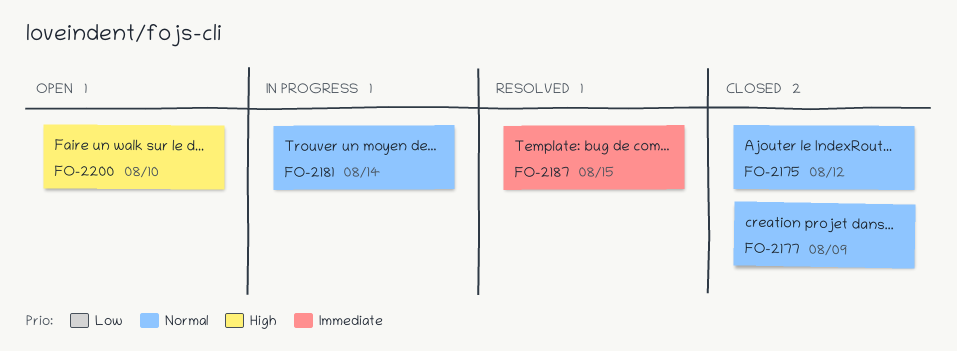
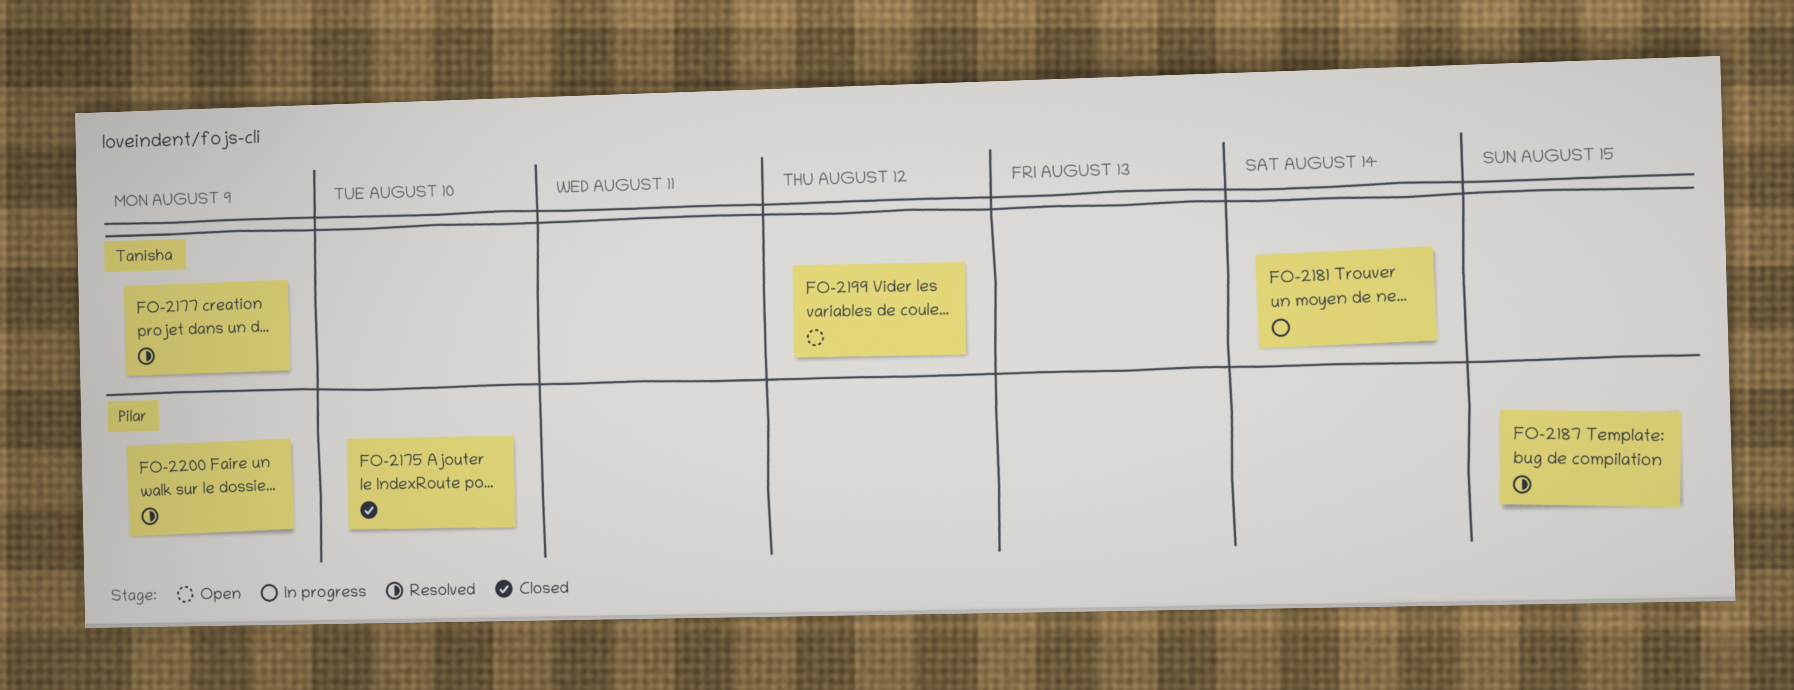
FO-2175, due: Aug 12 -> Aug 10
FO-2177, status: Closed -> Resolved
FO-2199: none -> present
FO-2200, status: Open -> Resolved
FO-2200, due: Aug 10 -> Aug 9

